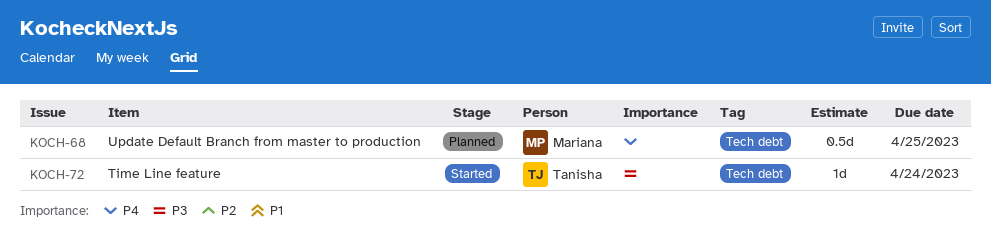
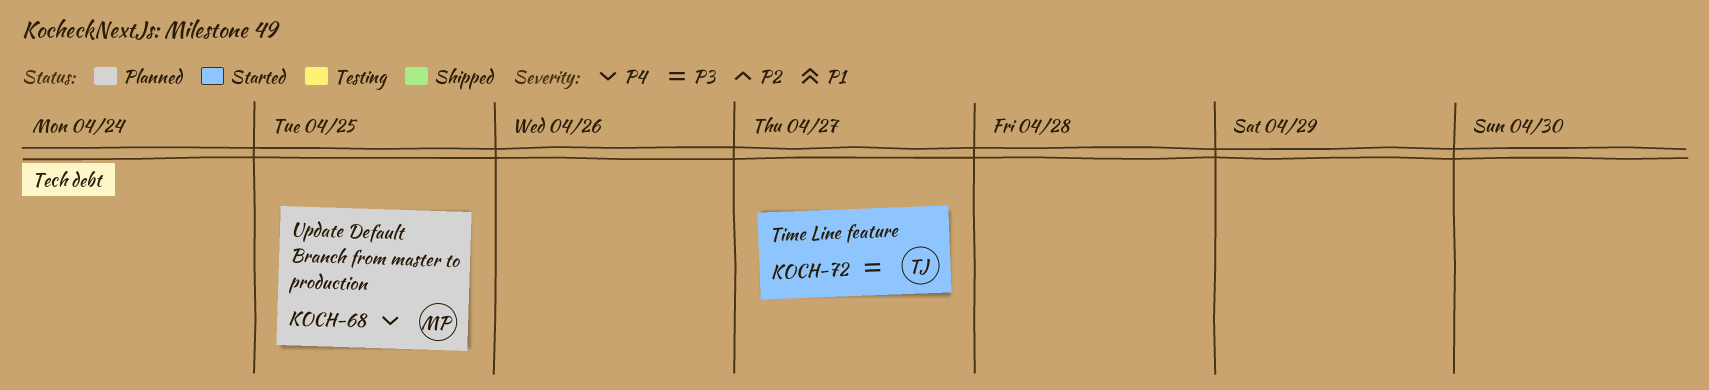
KOCH-72, due: Apr 24 -> Apr 27

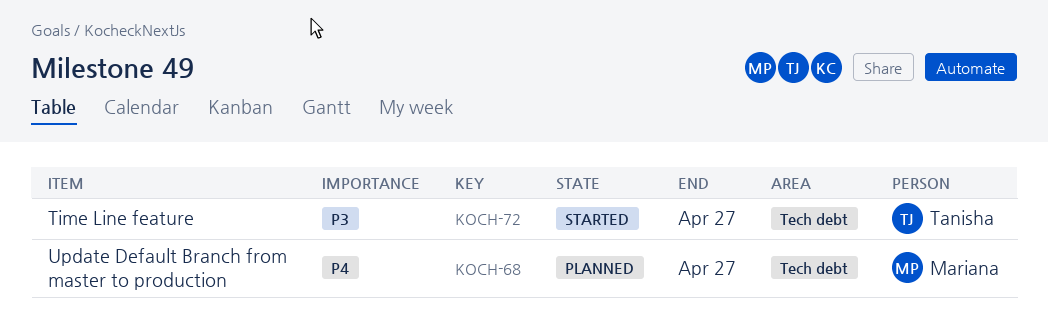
KOCH-68, due: Apr 25 -> Apr 27

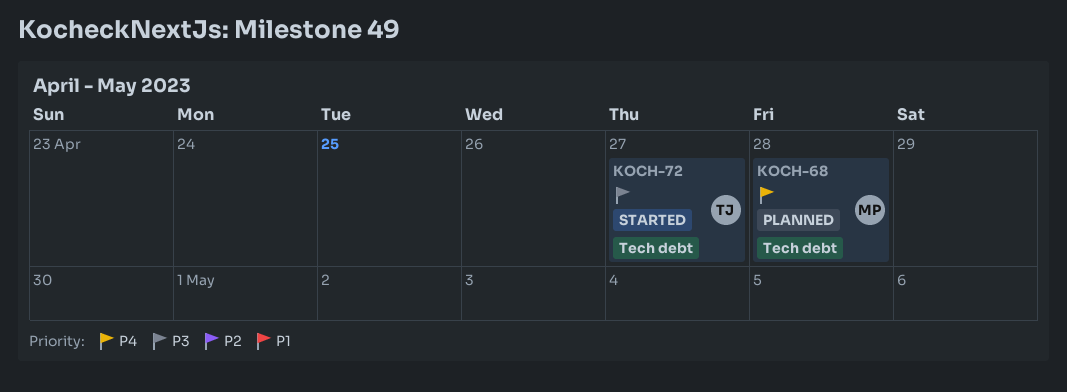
KOCH-68, due: Apr 27 -> Apr 28

